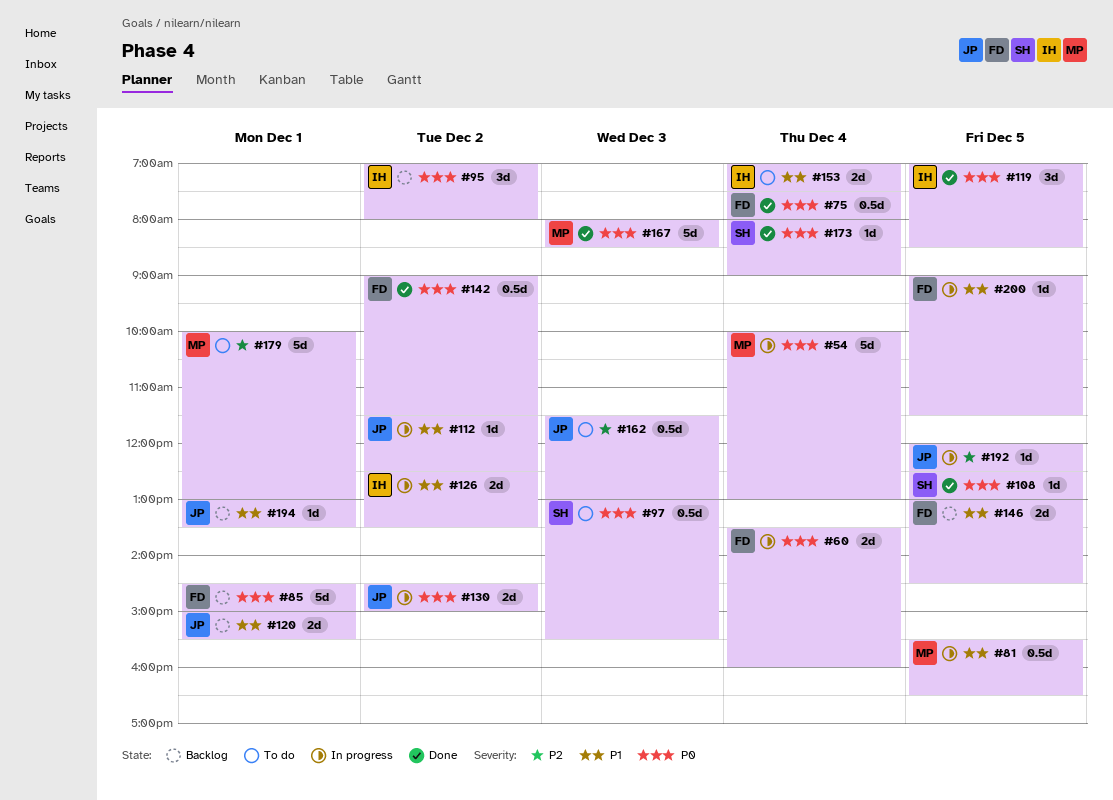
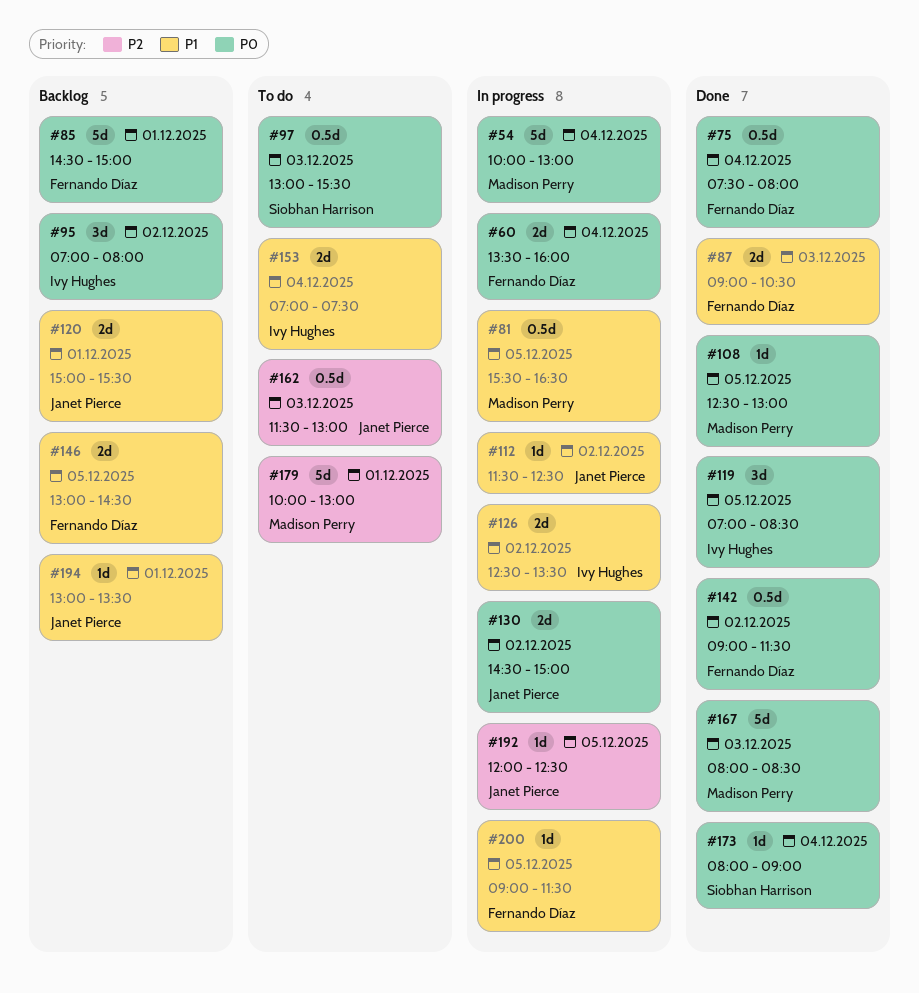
#87: none -> present
#108, owner: Siobhan Harrison -> Madison Perry

